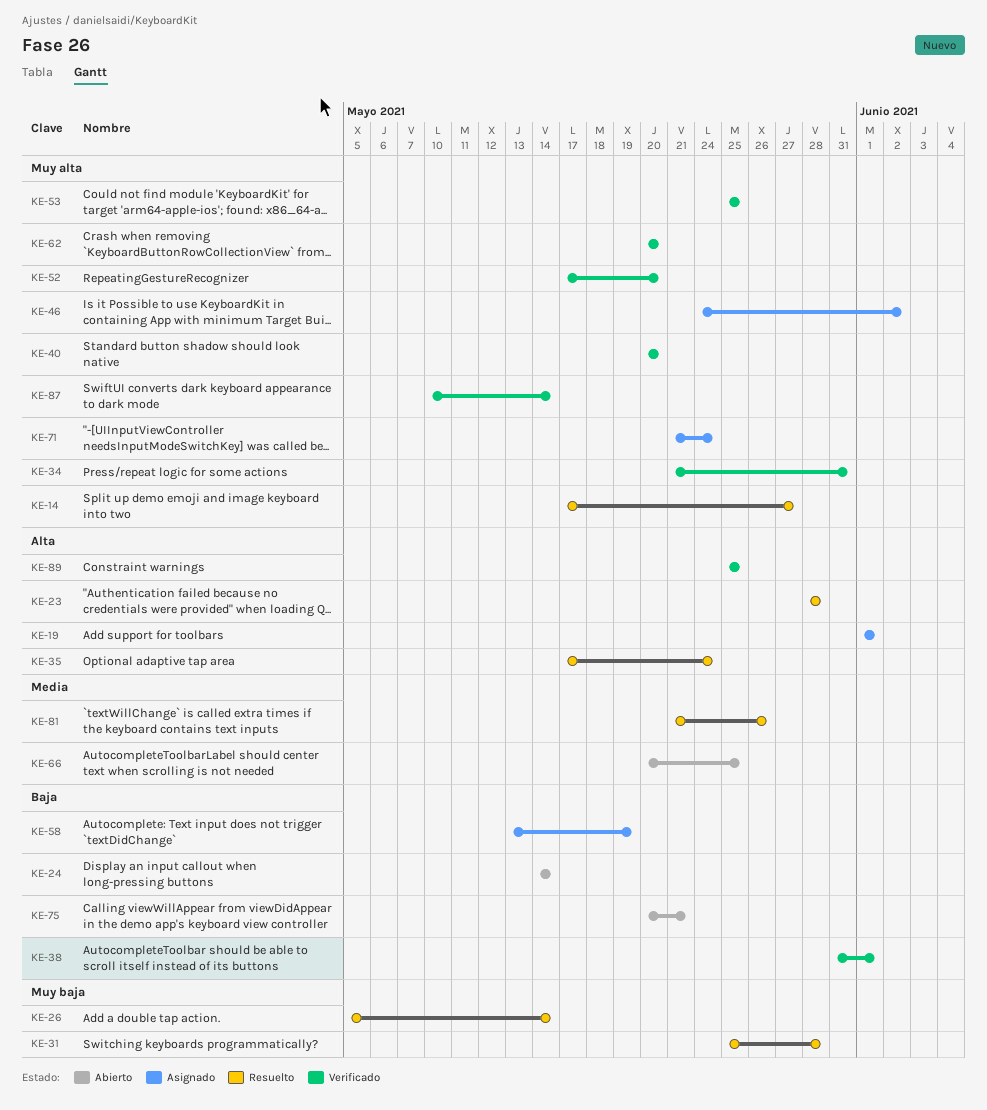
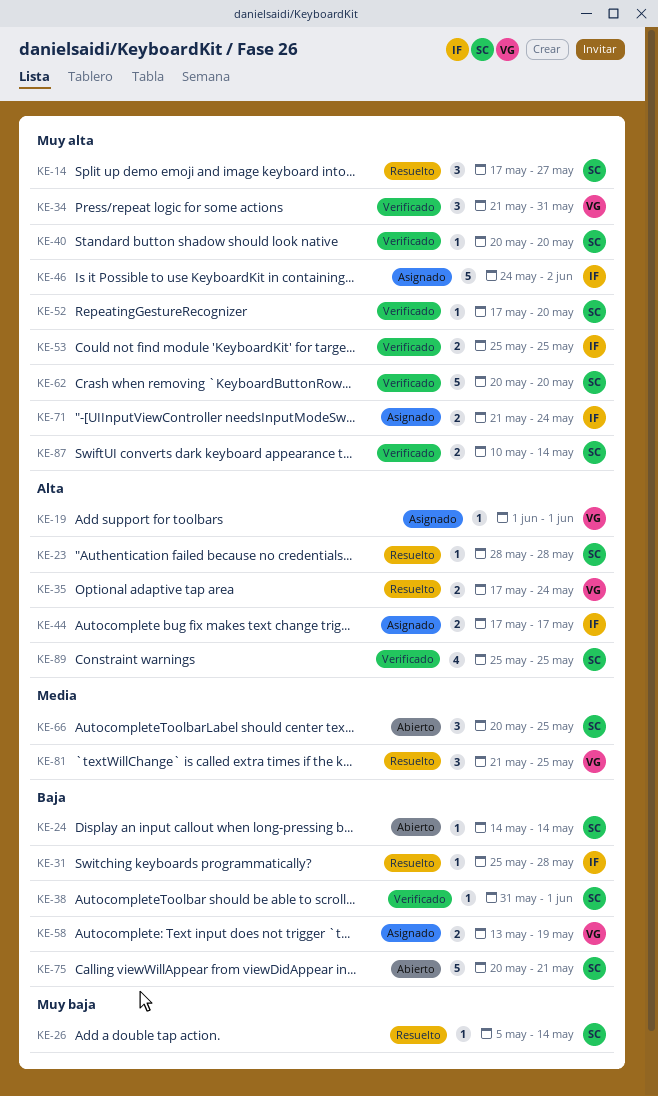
KE-31, priority: Muy baja -> Baja
KE-44: none -> present
KE-81, due: May 26 -> May 25

